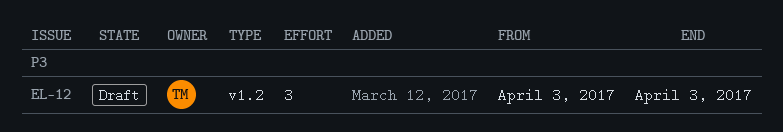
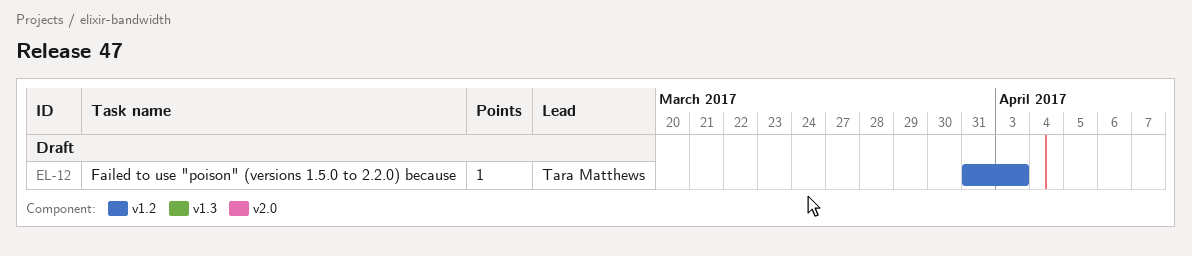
EL-12, estimate: 3 -> 1
EL-12, start: Apr 3 -> Mar 31

